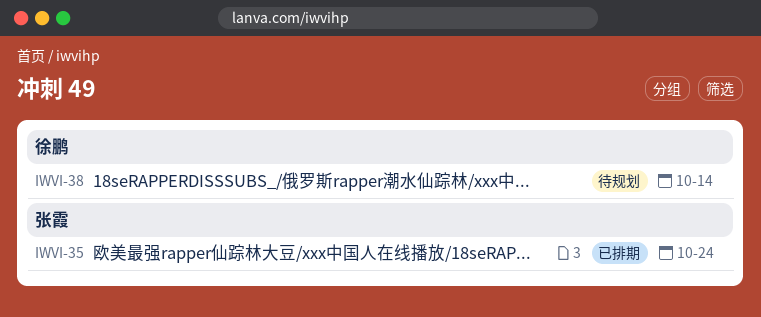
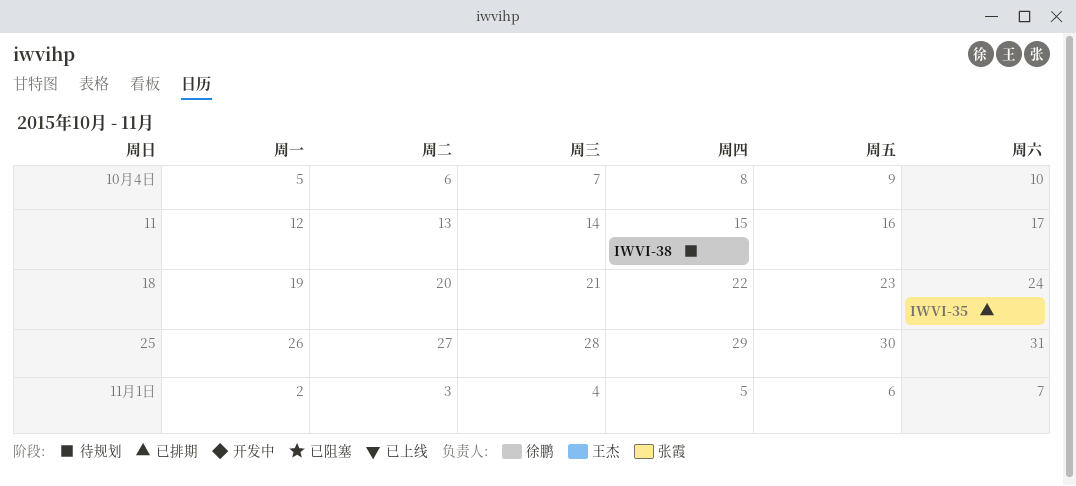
IWVI-38, due: Oct 14 -> Oct 15

